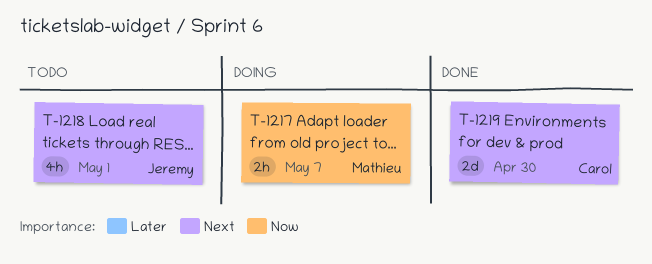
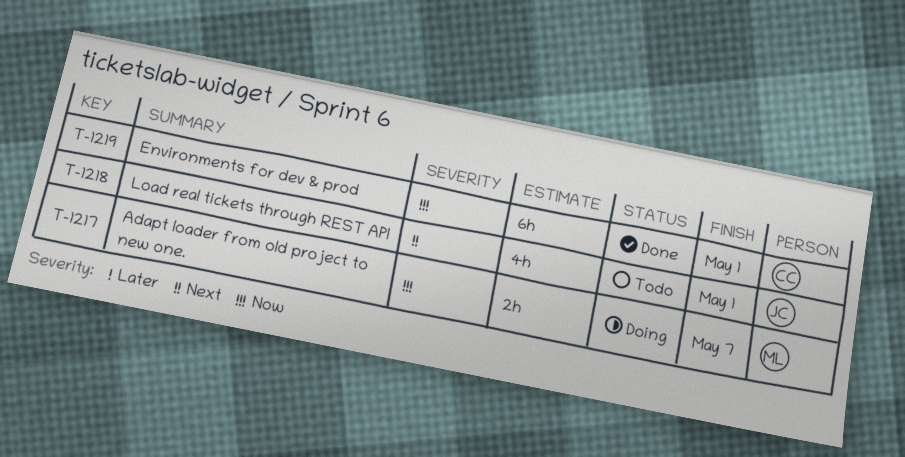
T-1219, priority: Next -> Now
T-1219, estimate: 2d -> 6h
T-1219, due: Apr 30 -> May 1

